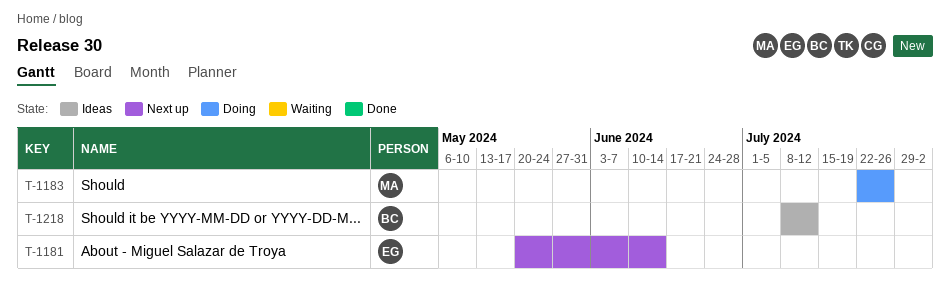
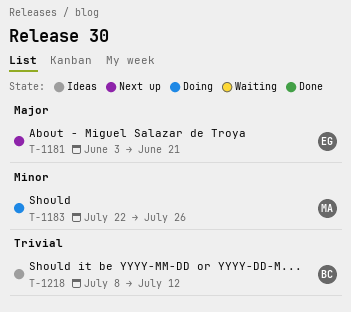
T-1181, start: May 20 -> Jun 3
T-1181, due: Jun 14 -> Jun 21

